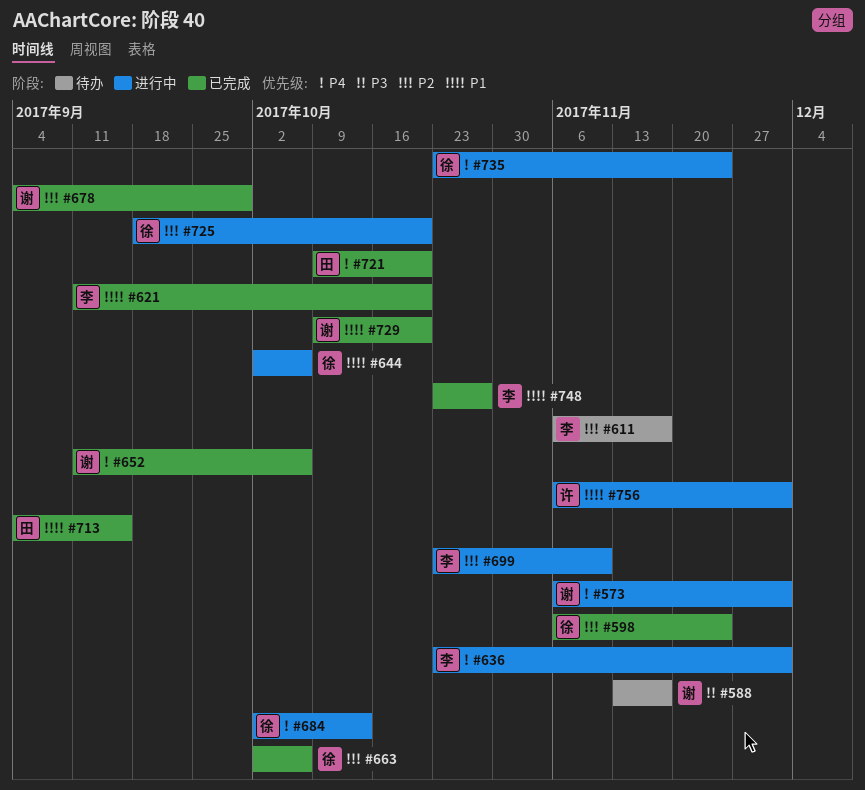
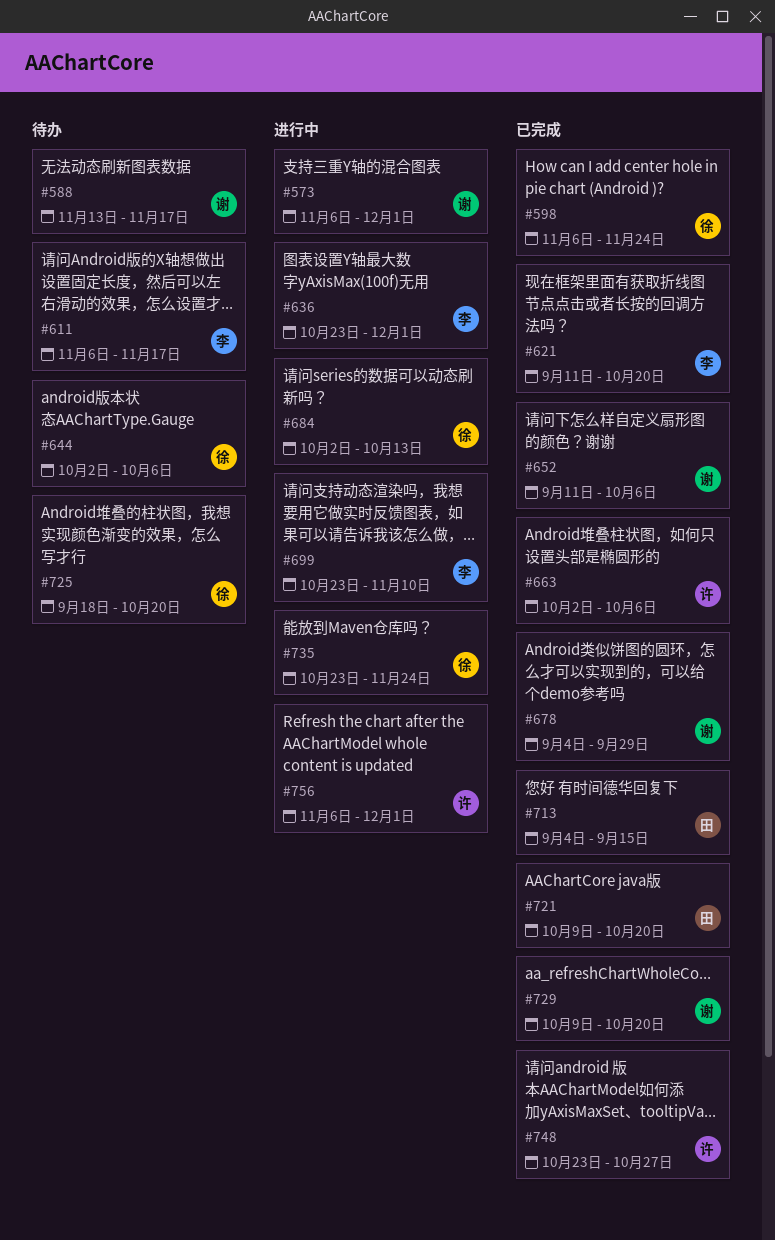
#644, status: 进行中 -> 待办
#663, owner: 徐 -> 许
#725, status: 进行中 -> 待办
#748, owner: 李 -> 许

